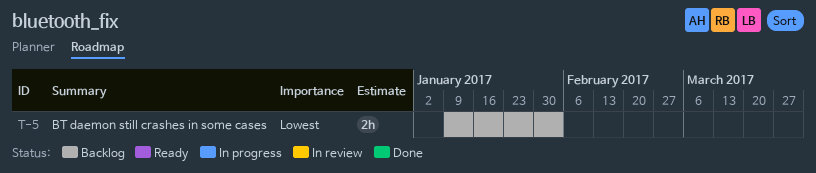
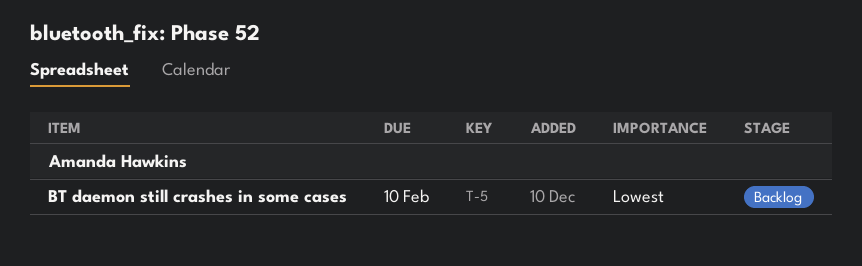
T-5, due: Feb 3 -> Feb 10

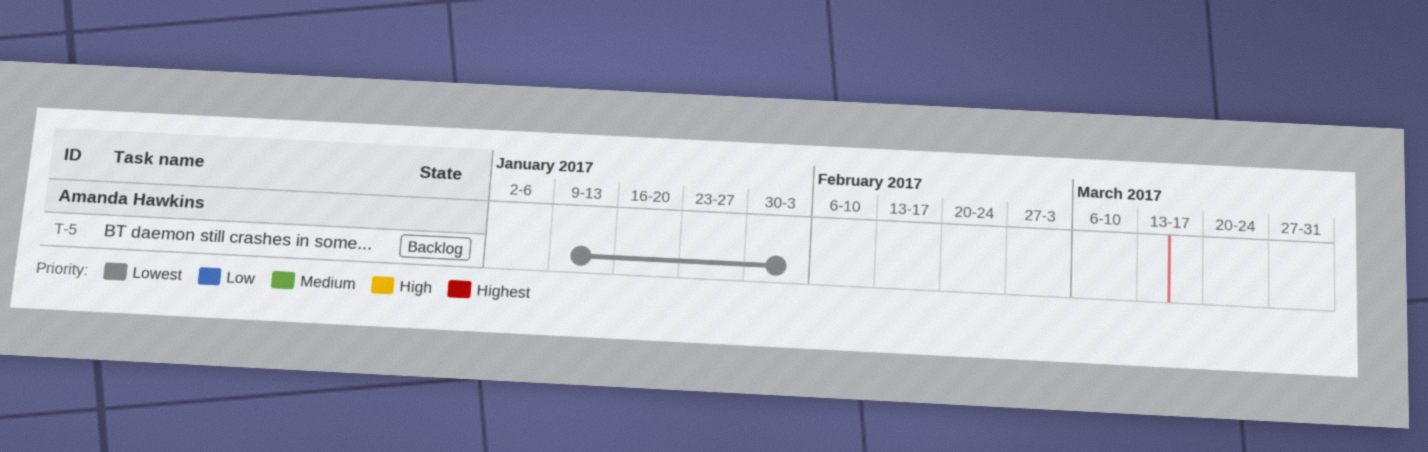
T-5, due: Feb 10 -> Feb 3

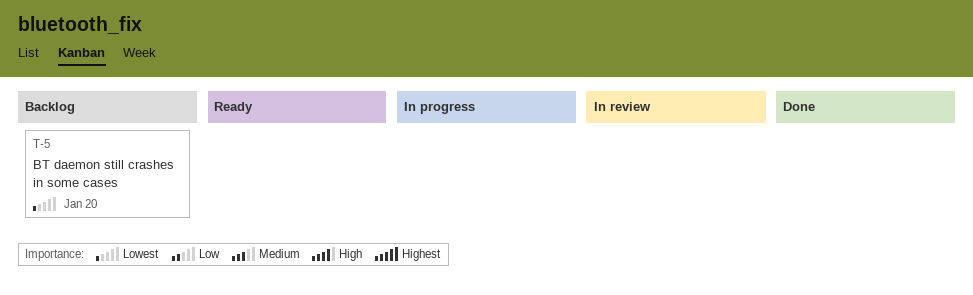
T-5, due: Feb 3 -> Jan 20

